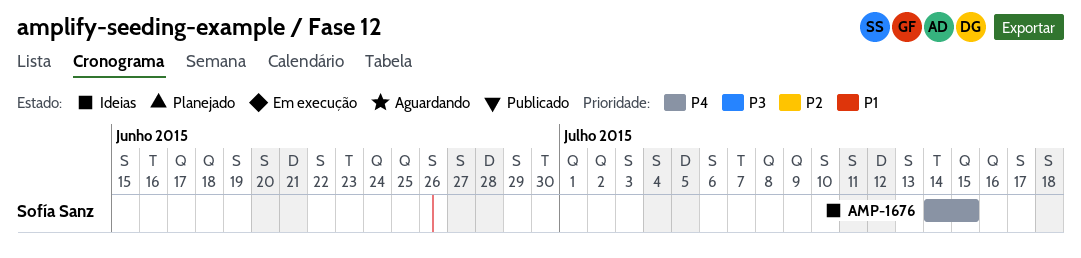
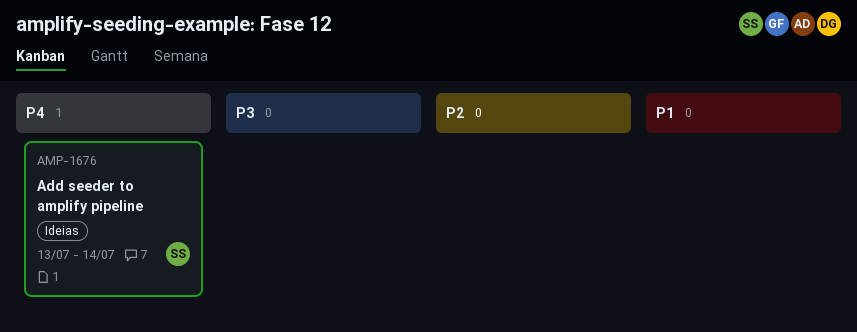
AMP-1676, start: Jul 14 -> Jul 13
AMP-1676, due: Jul 15 -> Jul 14

